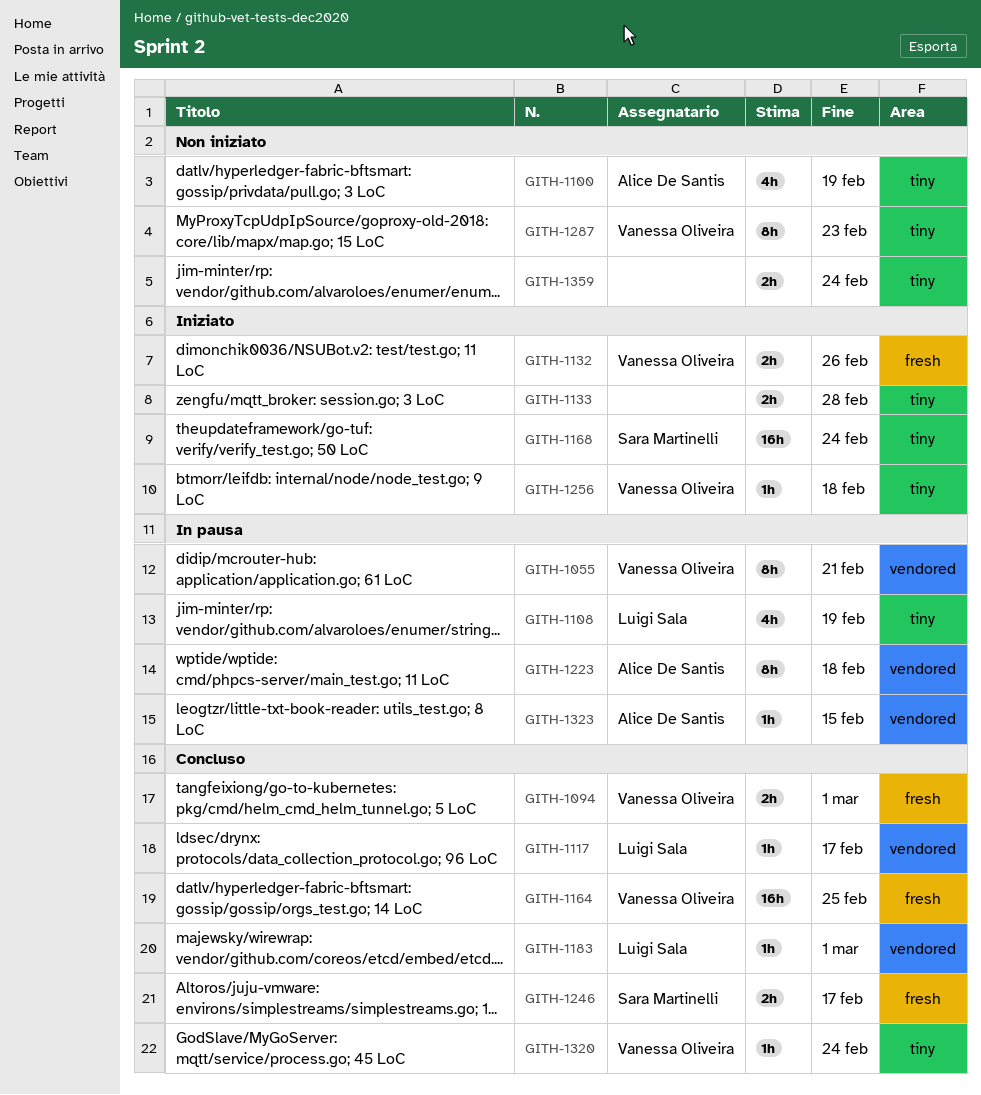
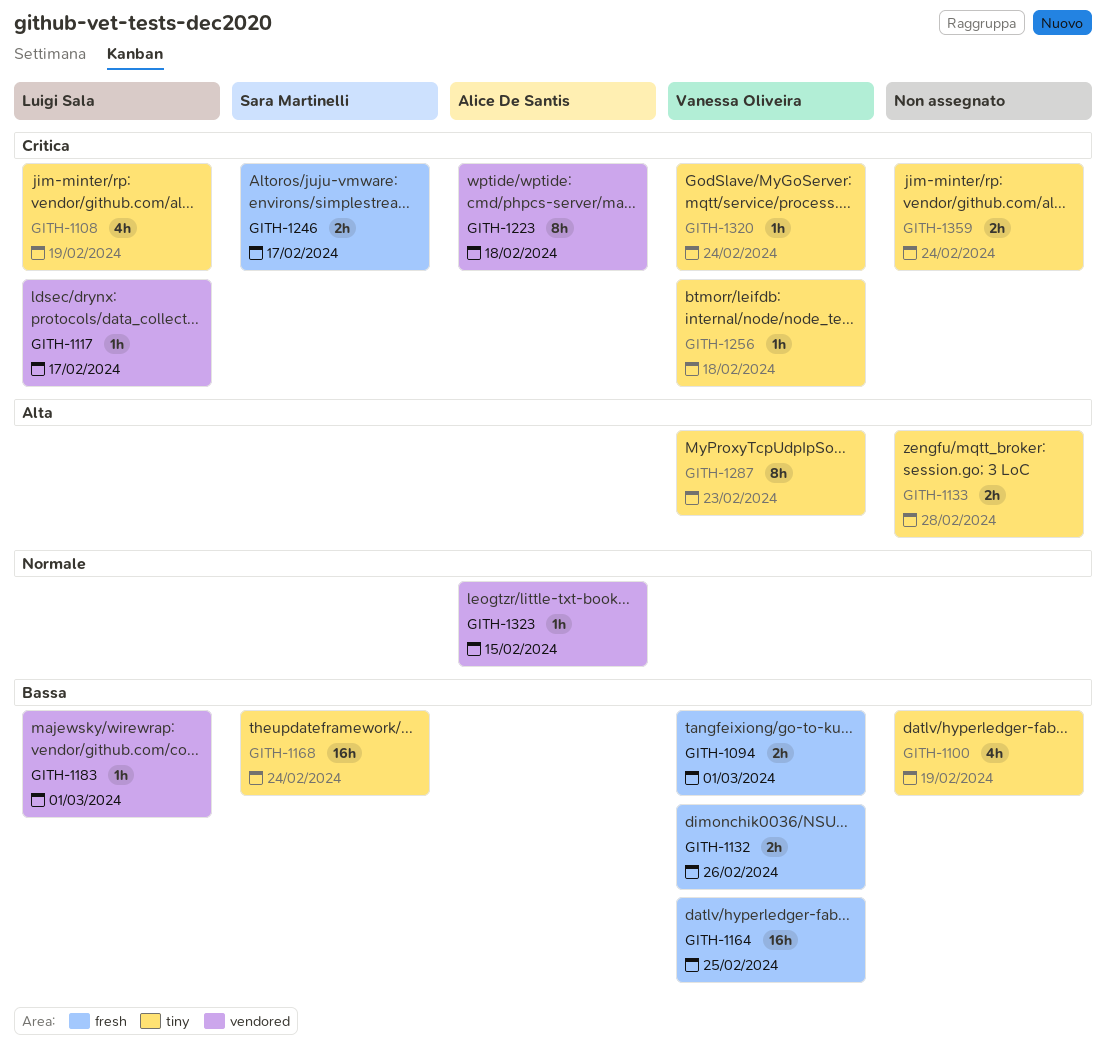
GITH-1055: present -> none
GITH-1100, owner: Alice De Santis -> none

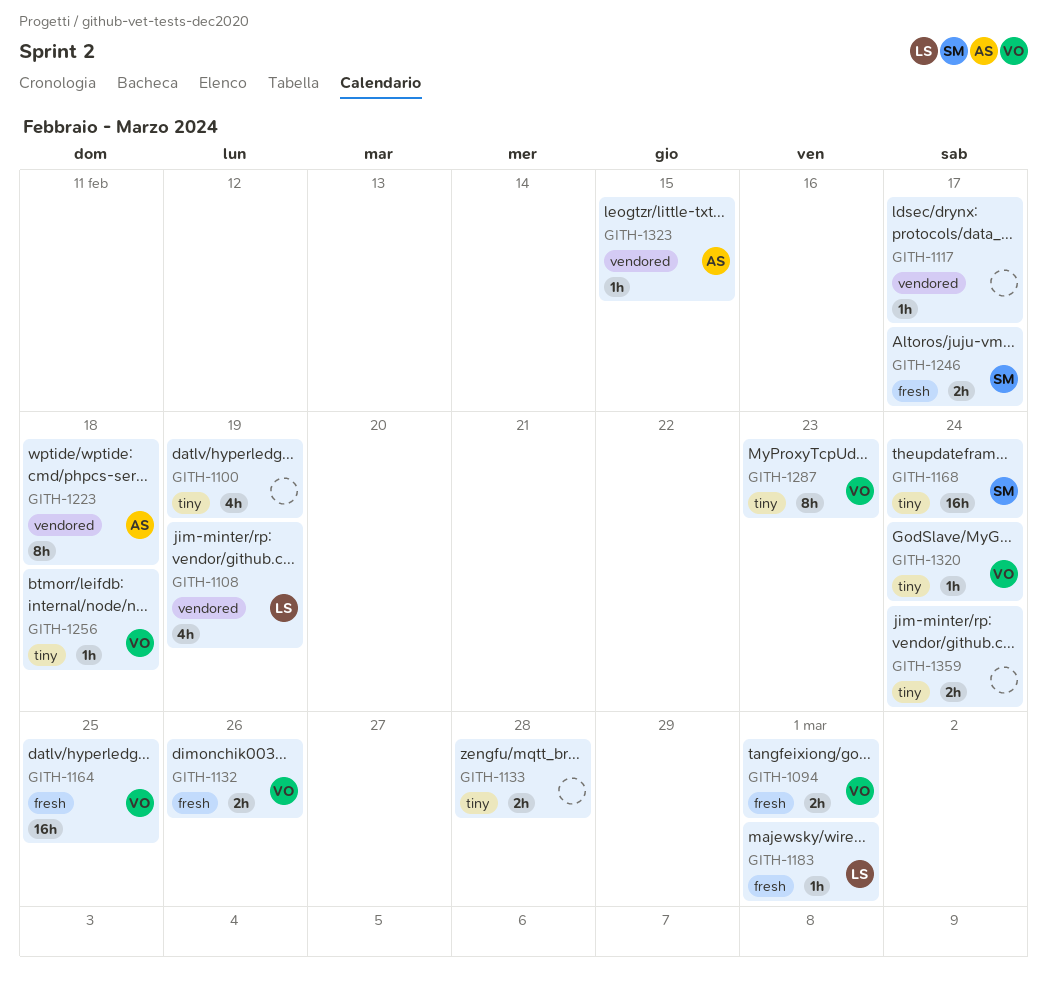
GITH-1108, label: tiny -> vendored
GITH-1117, owner: Luigi Sala -> none
GITH-1183, label: vendored -> fresh

